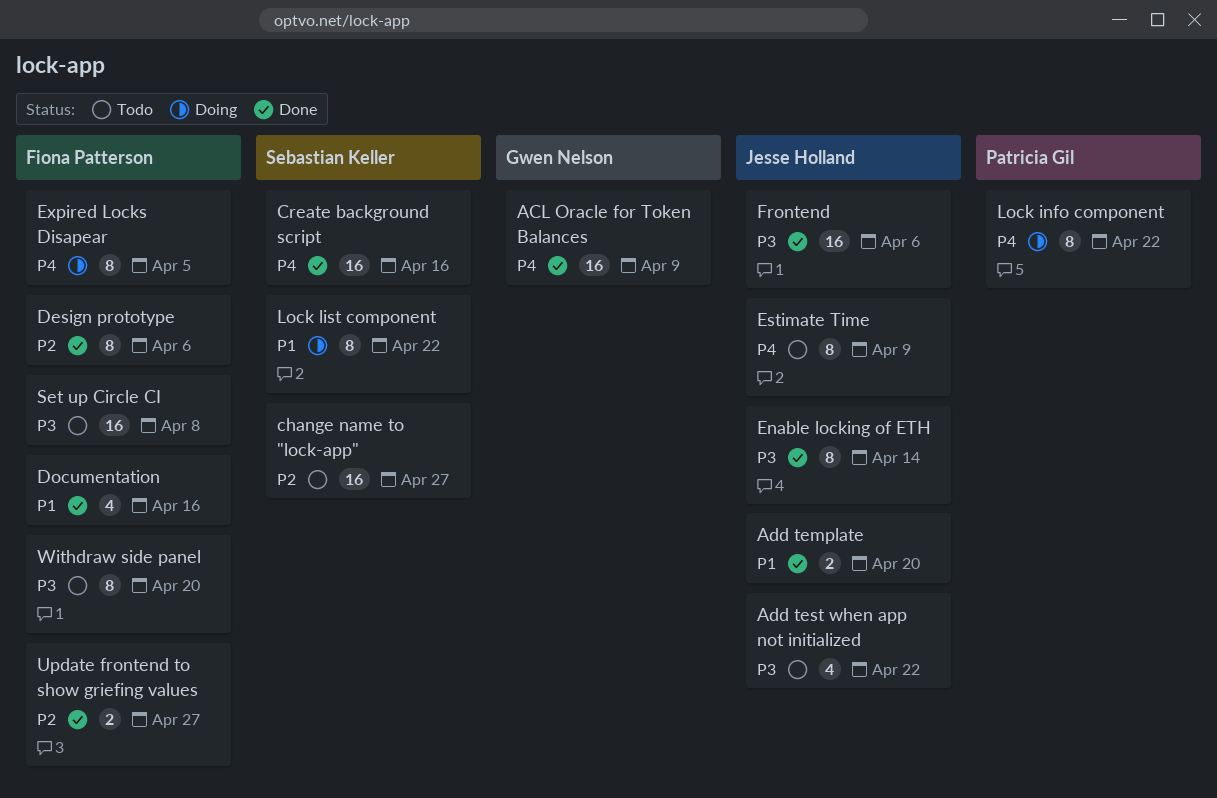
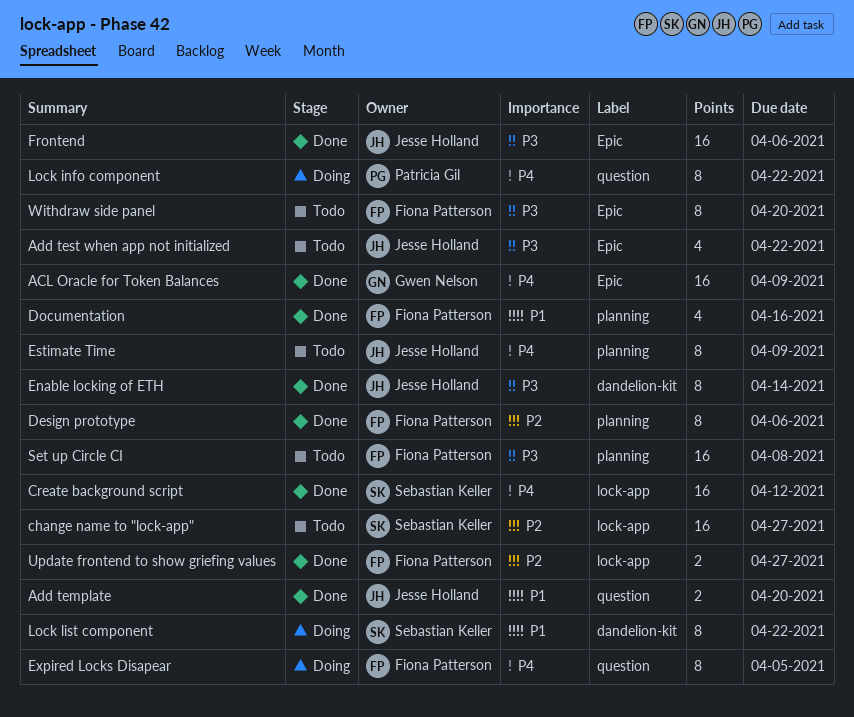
Create background script, due: Apr 16 -> Apr 12

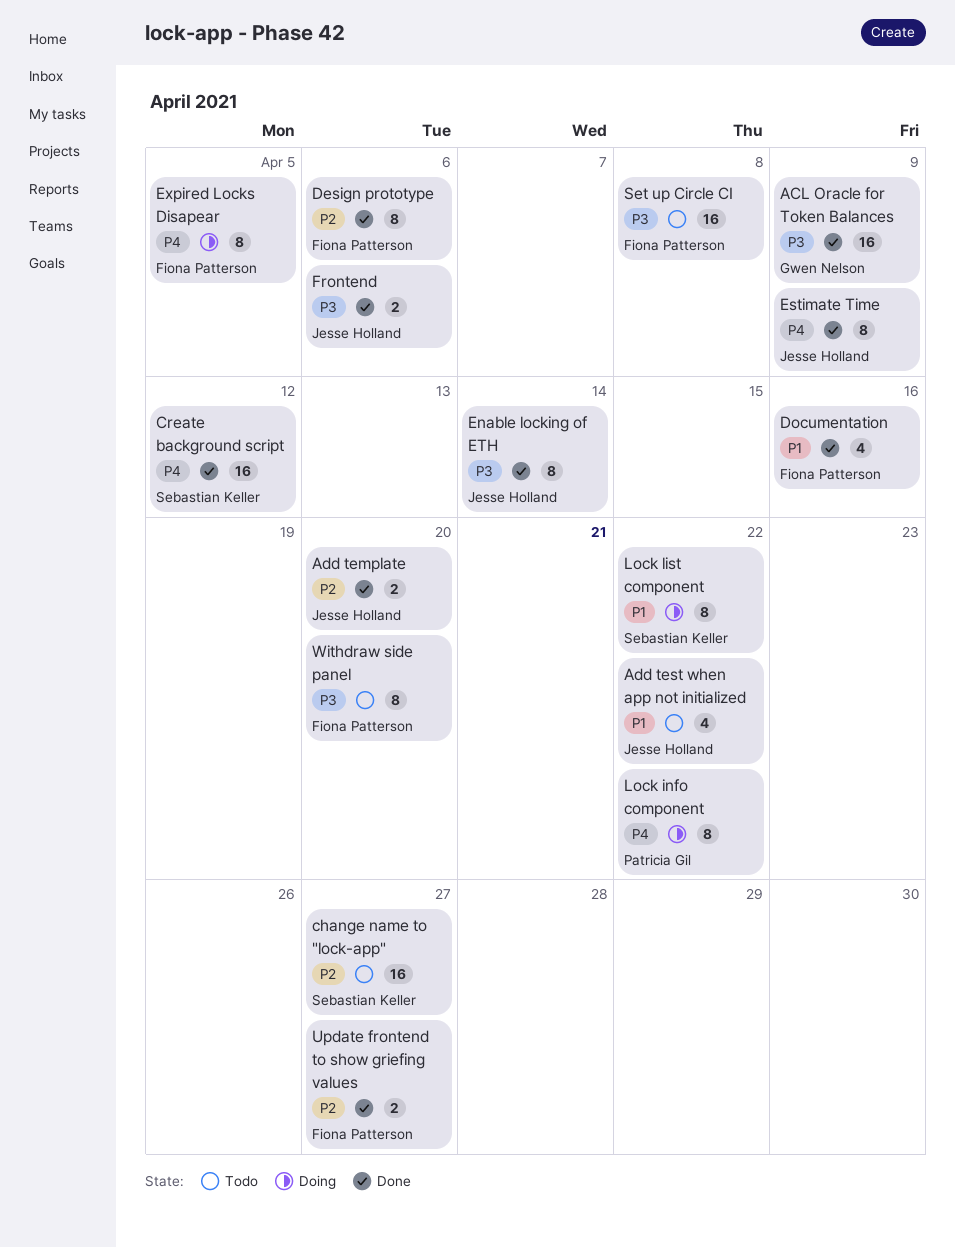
ACL Oracle for Token Balances, priority: P4 -> P3
Add template, priority: P1 -> P2
Add test when app not initialized, priority: P3 -> P1
Estimate Time, status: Todo -> Done
Frontend, estimate: 16 -> 2

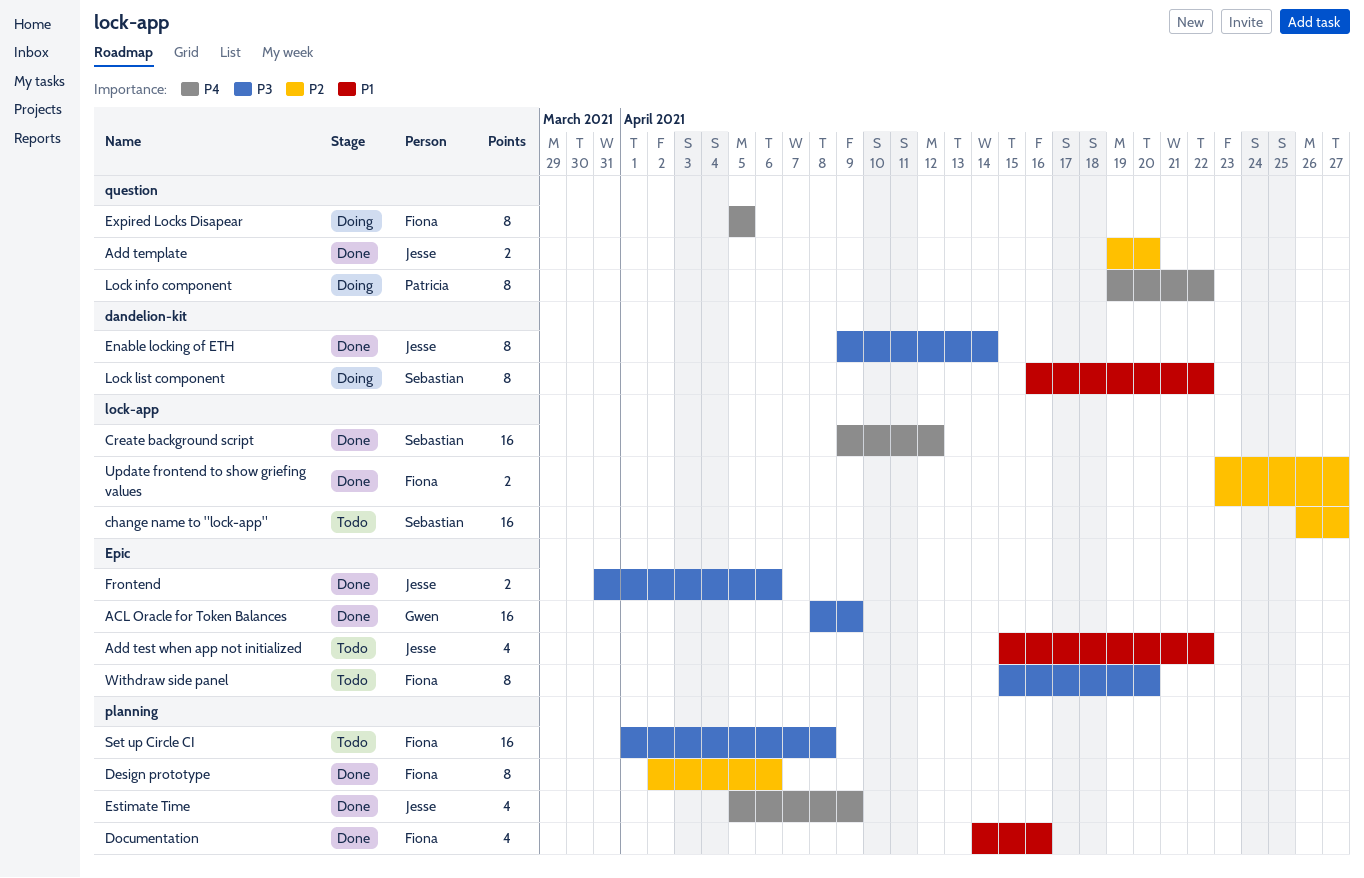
Estimate Time, estimate: 8 -> 4

